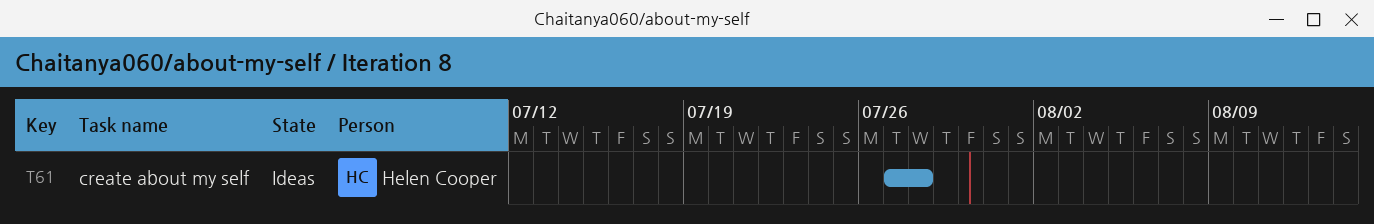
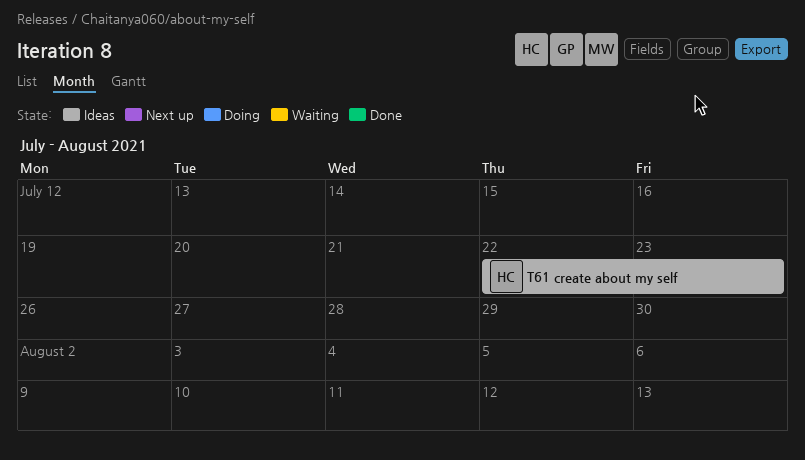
T61, start: Jul 27 -> Jul 22
T61, due: Jul 28 -> Jul 23

